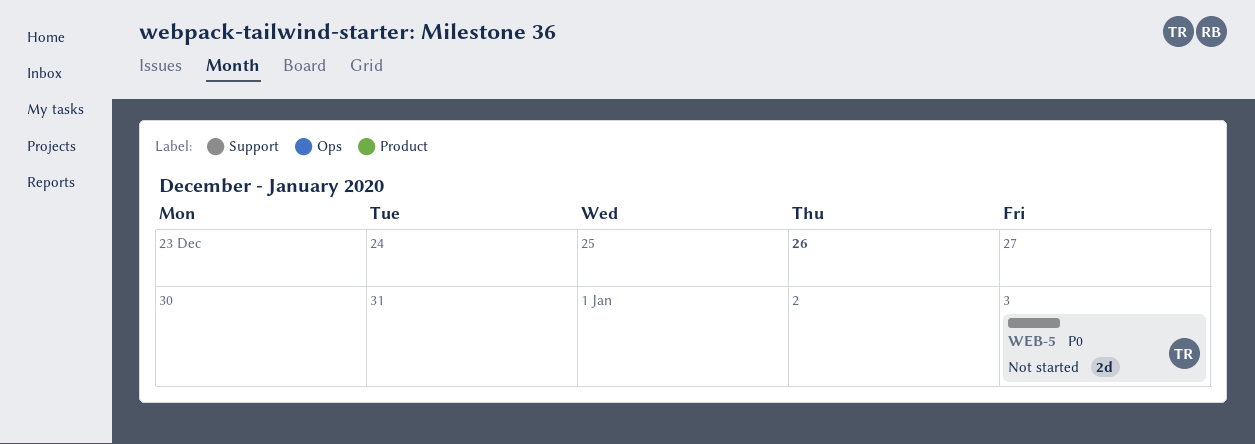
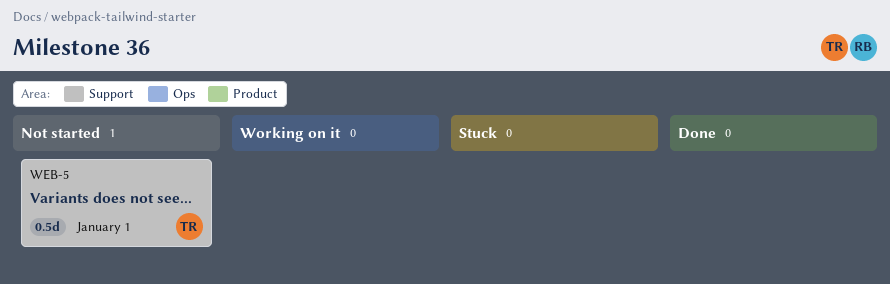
WEB-5, estimate: 2d -> 0.5d
WEB-5, due: Jan 3 -> Jan 1

